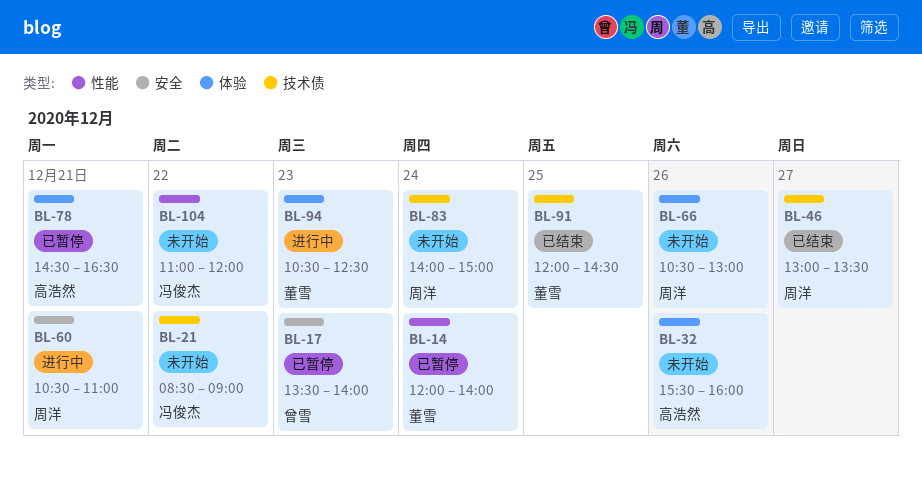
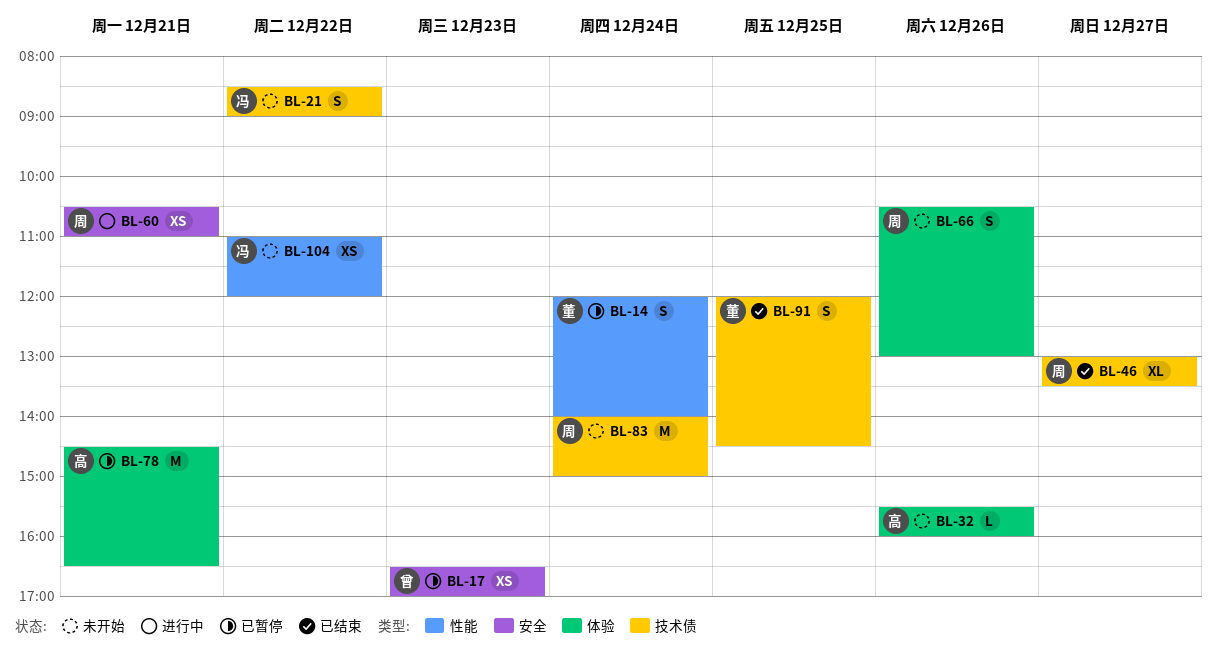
BL-17, begins: 13:30 -> 16:30
BL-17, ends: 14:00 -> 17:00
BL-94: present -> none

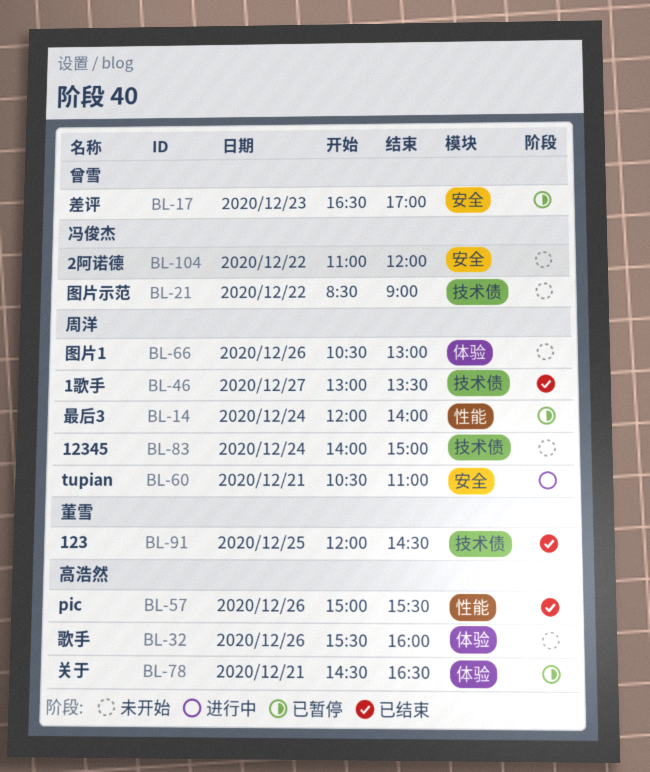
BL-14, owner: 董雪 -> 周洋
BL-57: none -> present
BL-104, label: 性能 -> 安全

